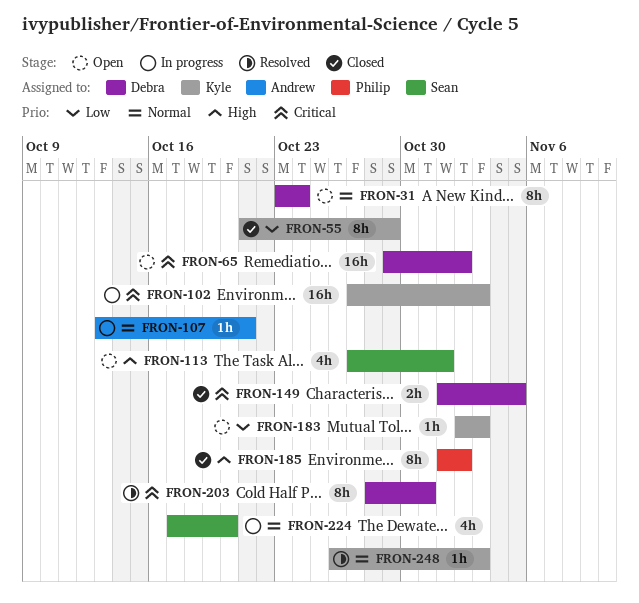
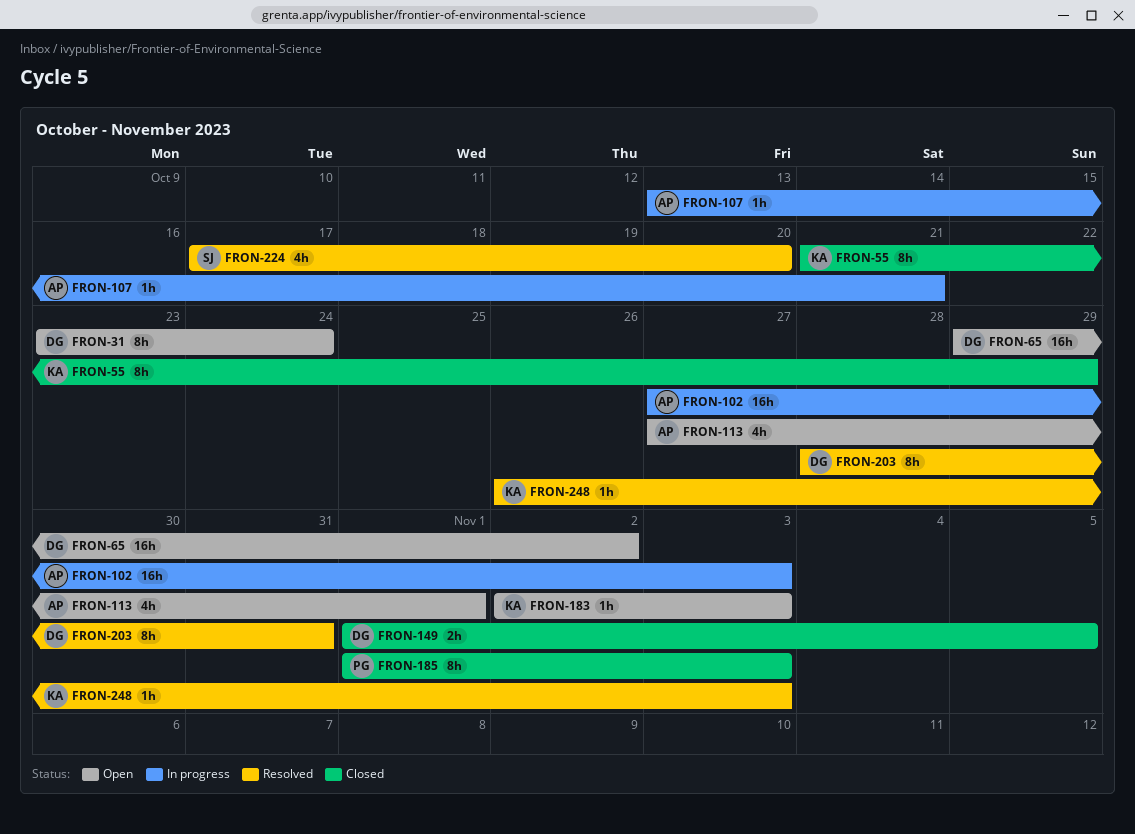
FRON-102, owner: Kyle -> Andrew
FRON-113, owner: Sean -> Andrew
FRON-185, due: Nov 2 -> Nov 3
FRON-224, status: In progress -> Resolved

